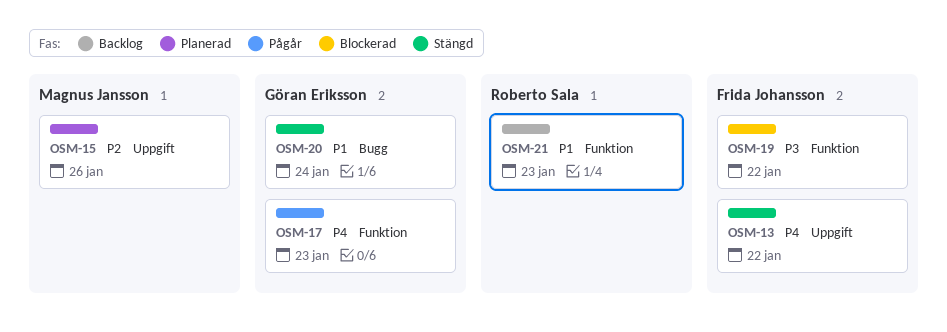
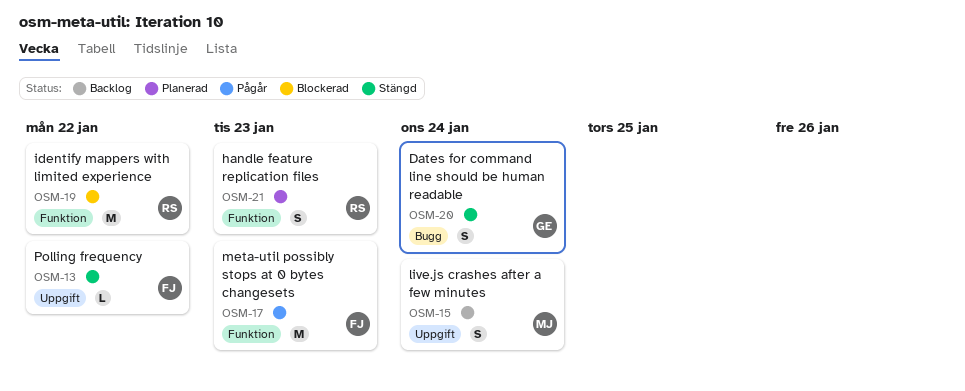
OSM-15, status: Planerad -> Backlog
OSM-15, due: Jan 26 -> Jan 24
OSM-17, owner: Göran Eriksson -> Frida Johansson
OSM-19, owner: Frida Johansson -> Roberto Sala
OSM-21, status: Backlog -> Planerad

